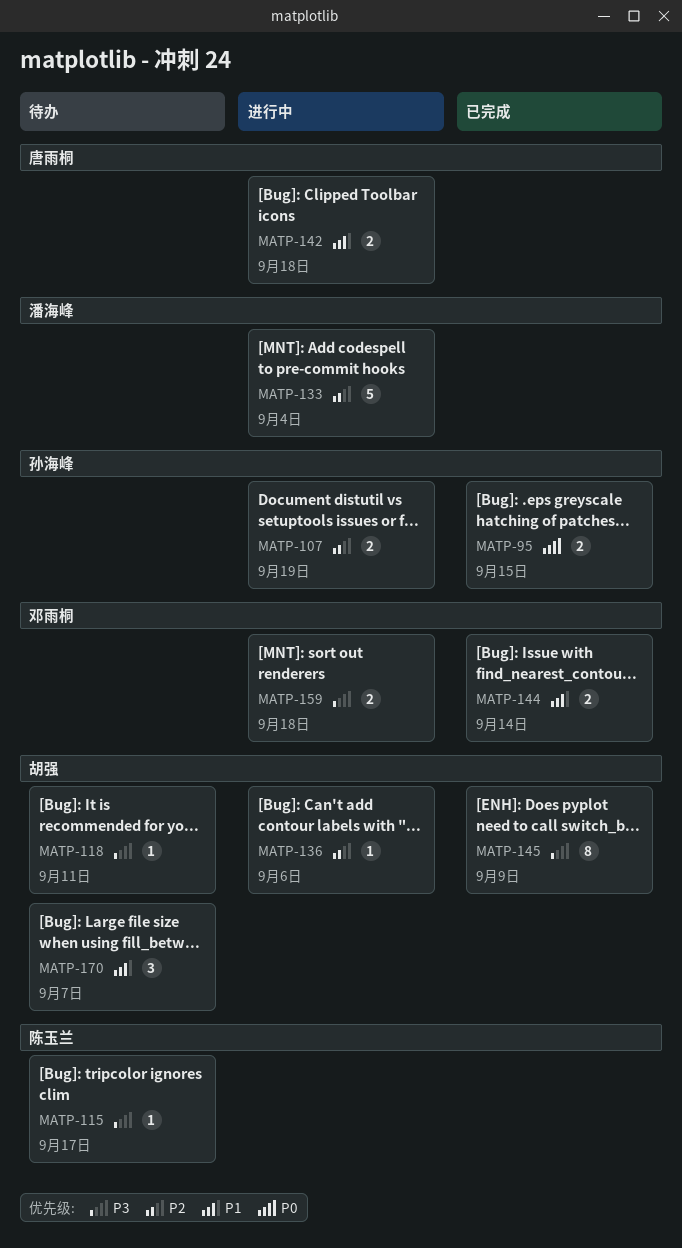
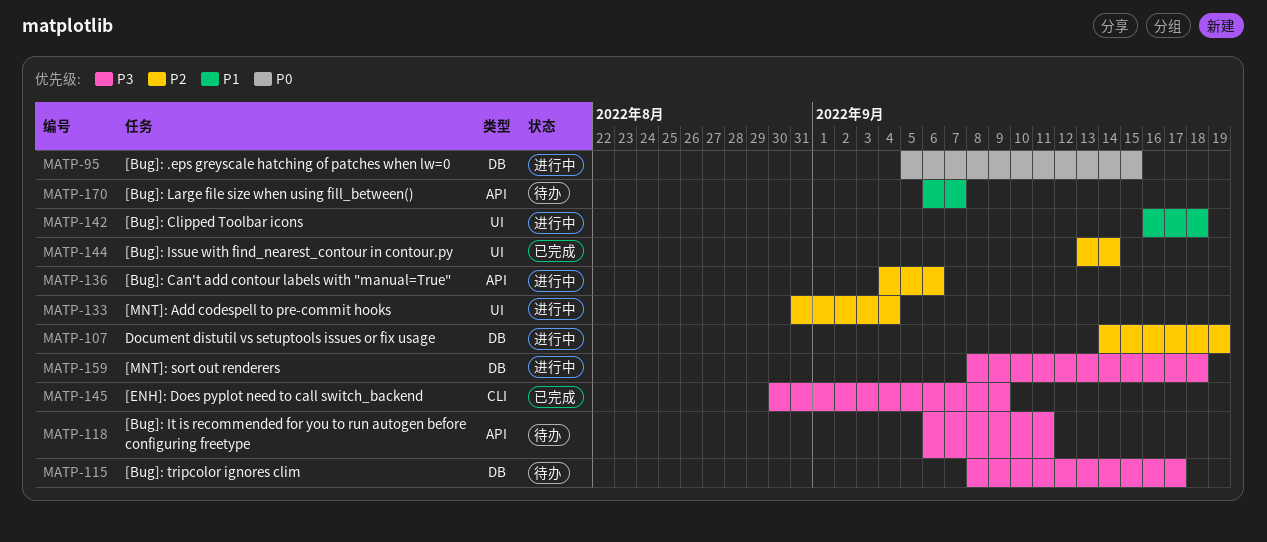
MATP-95, status: 已完成 -> 进行中
MATP-144, priority: P1 -> P2

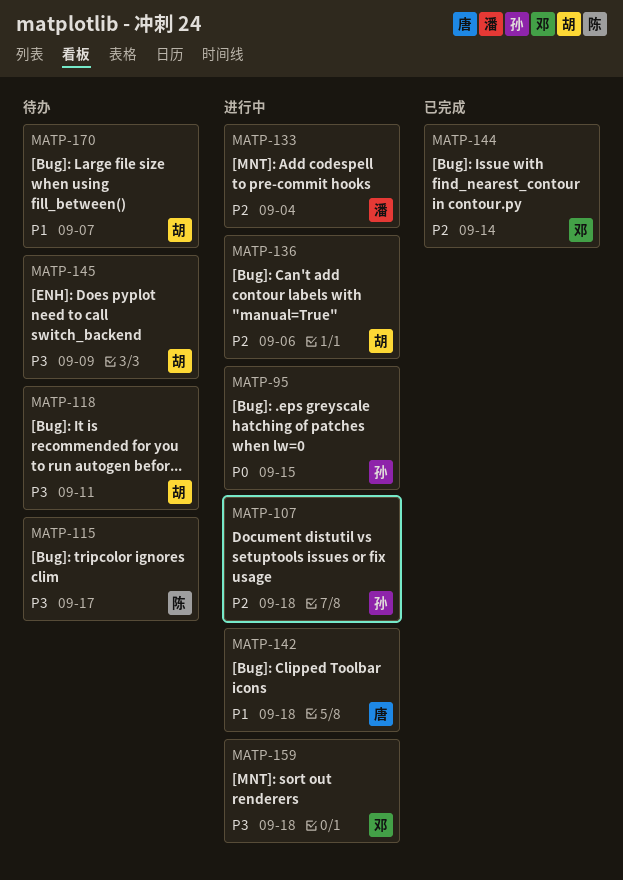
MATP-107, due: Sep 19 -> Sep 18
MATP-145, status: 已完成 -> 待办

